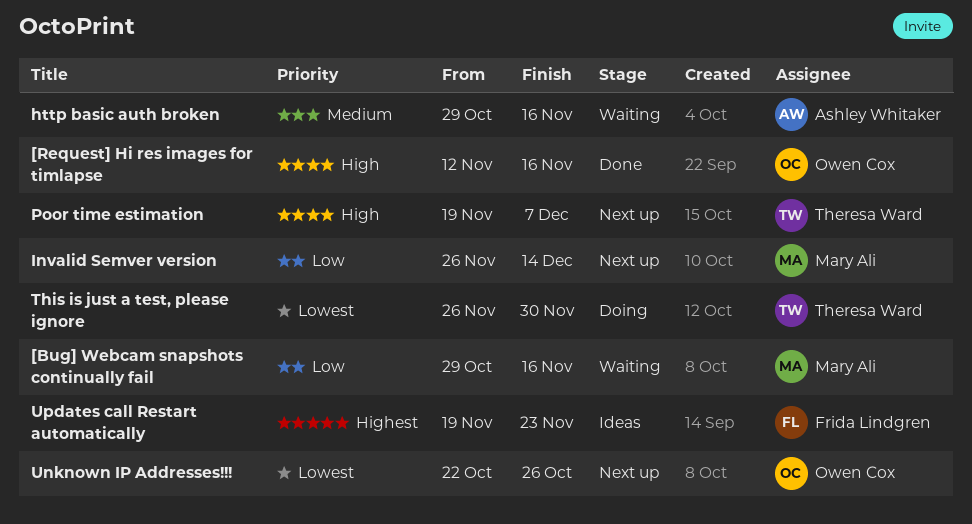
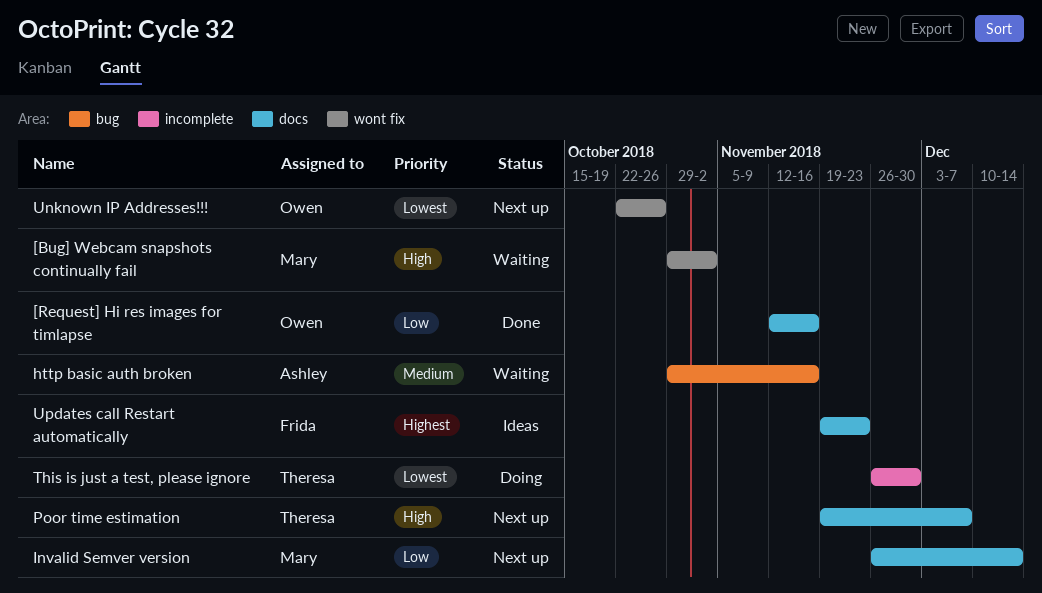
[Bug] Webcam snapshots continually fail, priority: Low -> High
[Bug] Webcam snapshots continually fail, due: Nov 16 -> Nov 2
[Request] Hi res images for timlapse, priority: High -> Low

